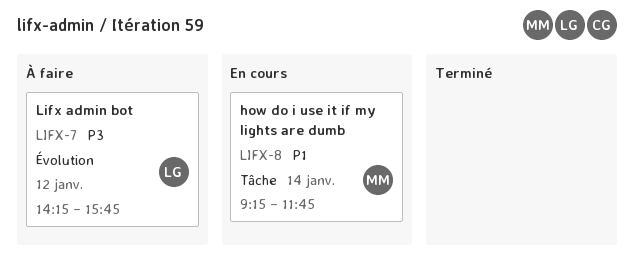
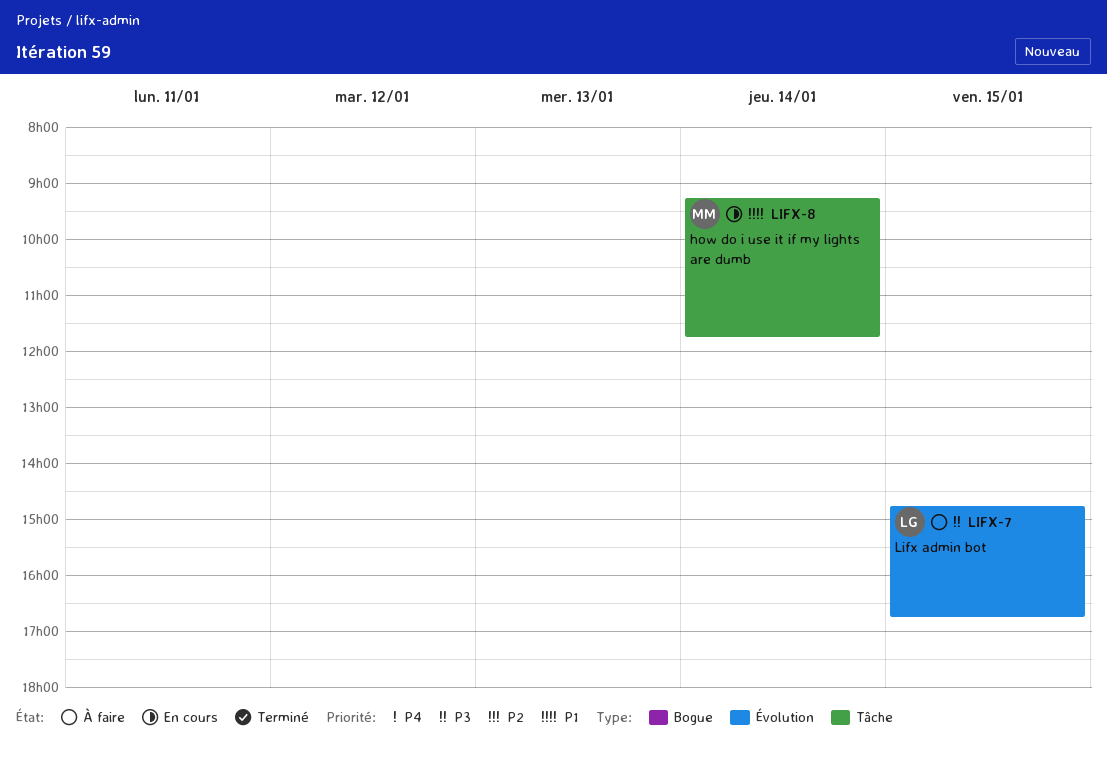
LIFX-7, day: Jan 12 -> Jan 15
LIFX-7, begins: 14:15 -> 14:45
LIFX-7, ends: 15:45 -> 16:45

